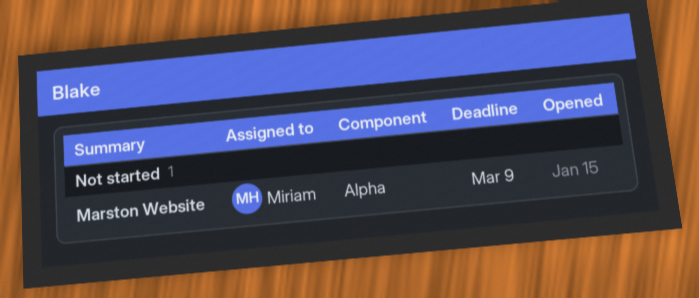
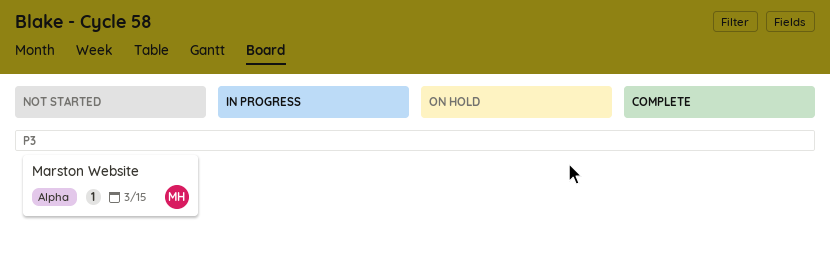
Marston Website, due: Mar 9 -> Mar 15

